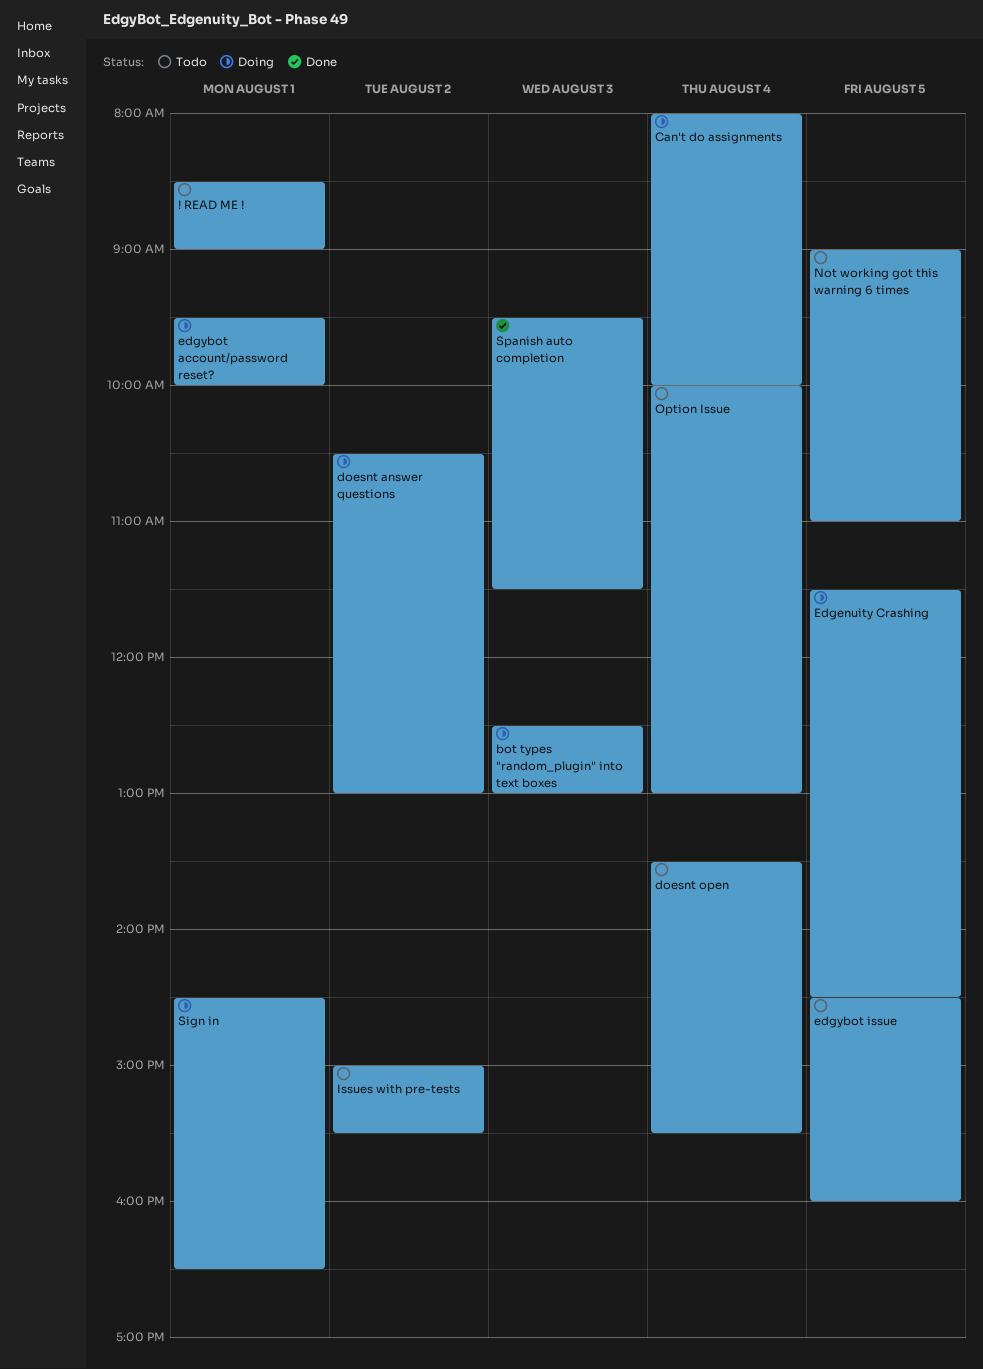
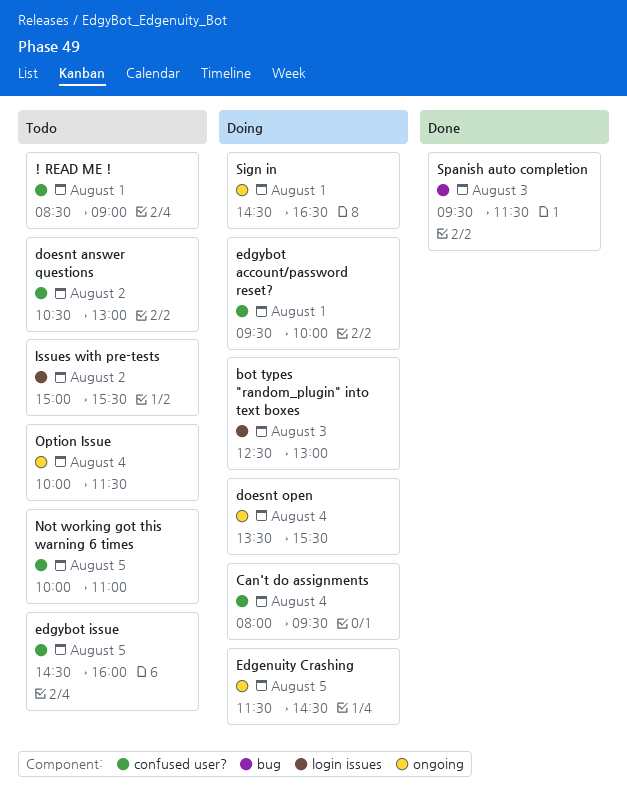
Can't do assignments, ends: 10:00 -> 09:30
doesnt answer questions, status: Doing -> Todo
doesnt open, status: Todo -> Doing
Not working got this warning 6 times, begins: 09:00 -> 10:00
Option Issue, ends: 13:00 -> 11:30

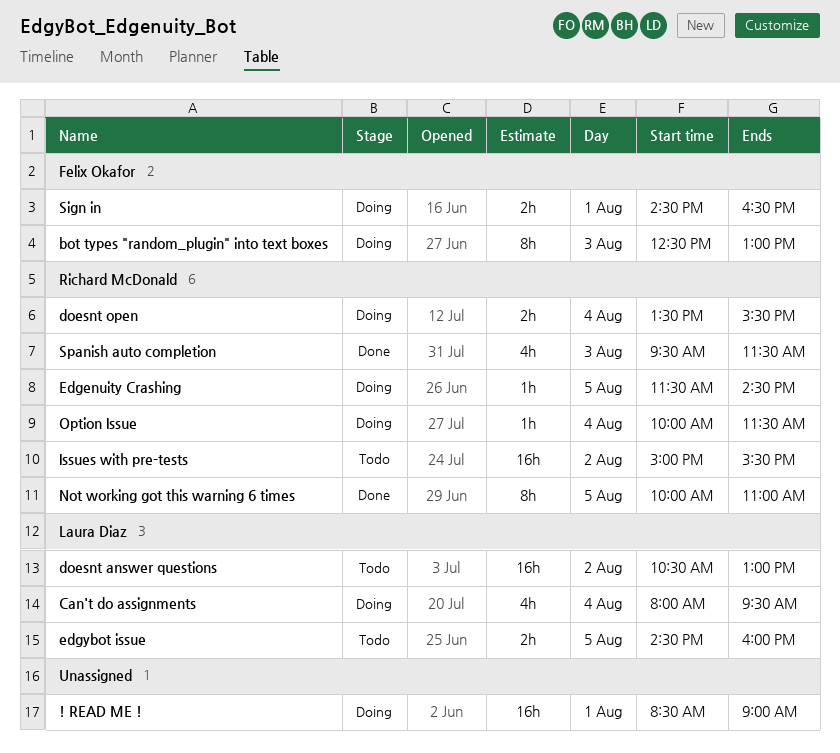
! READ ME !, status: Todo -> Doing
edgybot account/password reset?: present -> none
Not working got this warning 6 times, status: Todo -> Done
Option Issue, status: Todo -> Doing

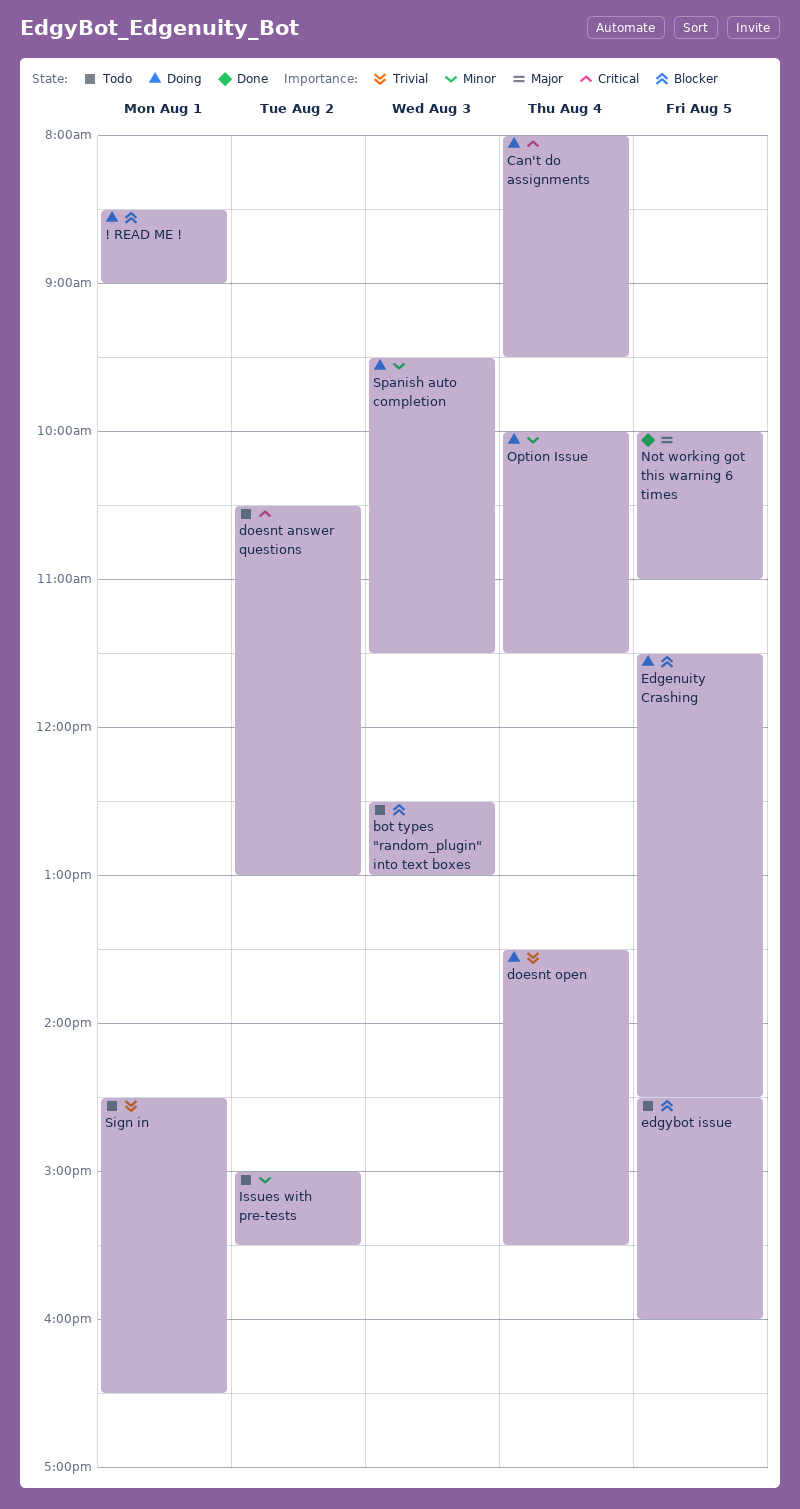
bot types "random_plugin" into text boxes, status: Doing -> Todo
Sign in, status: Doing -> Todo
Spanish auto completion, status: Done -> Doing

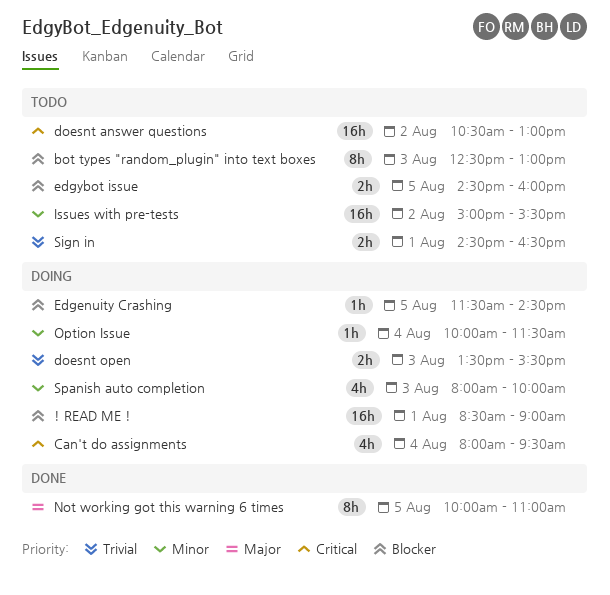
doesnt open, day: Aug 4 -> Aug 3
Spanish auto completion, begins: 09:30 -> 08:00
Spanish auto completion, ends: 11:30 -> 10:00

